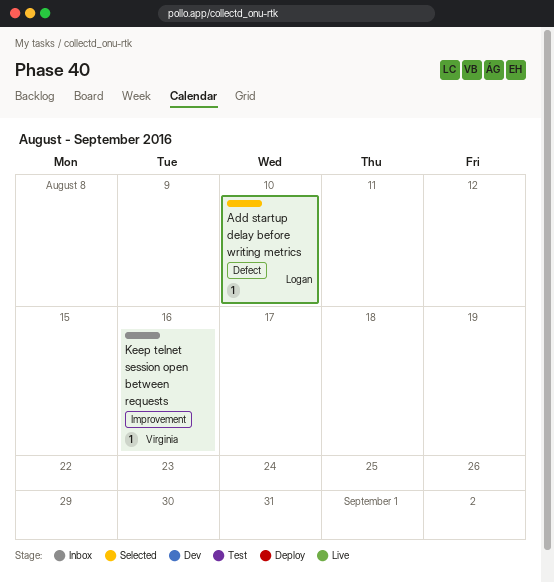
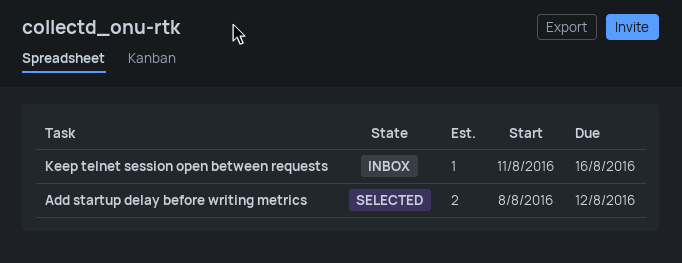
Add startup delay before writing metrics, estimate: 1 -> 2
Add startup delay before writing metrics, due: Aug 10 -> Aug 12

